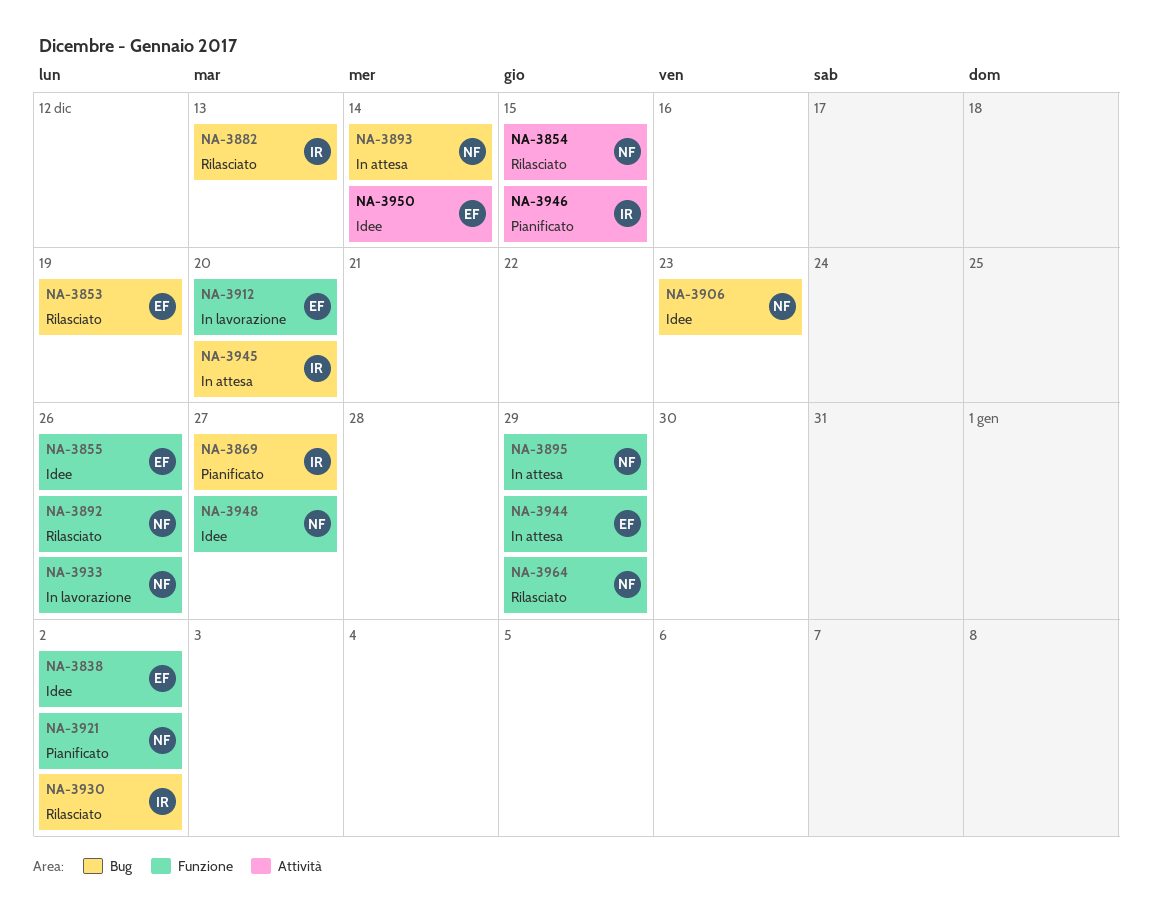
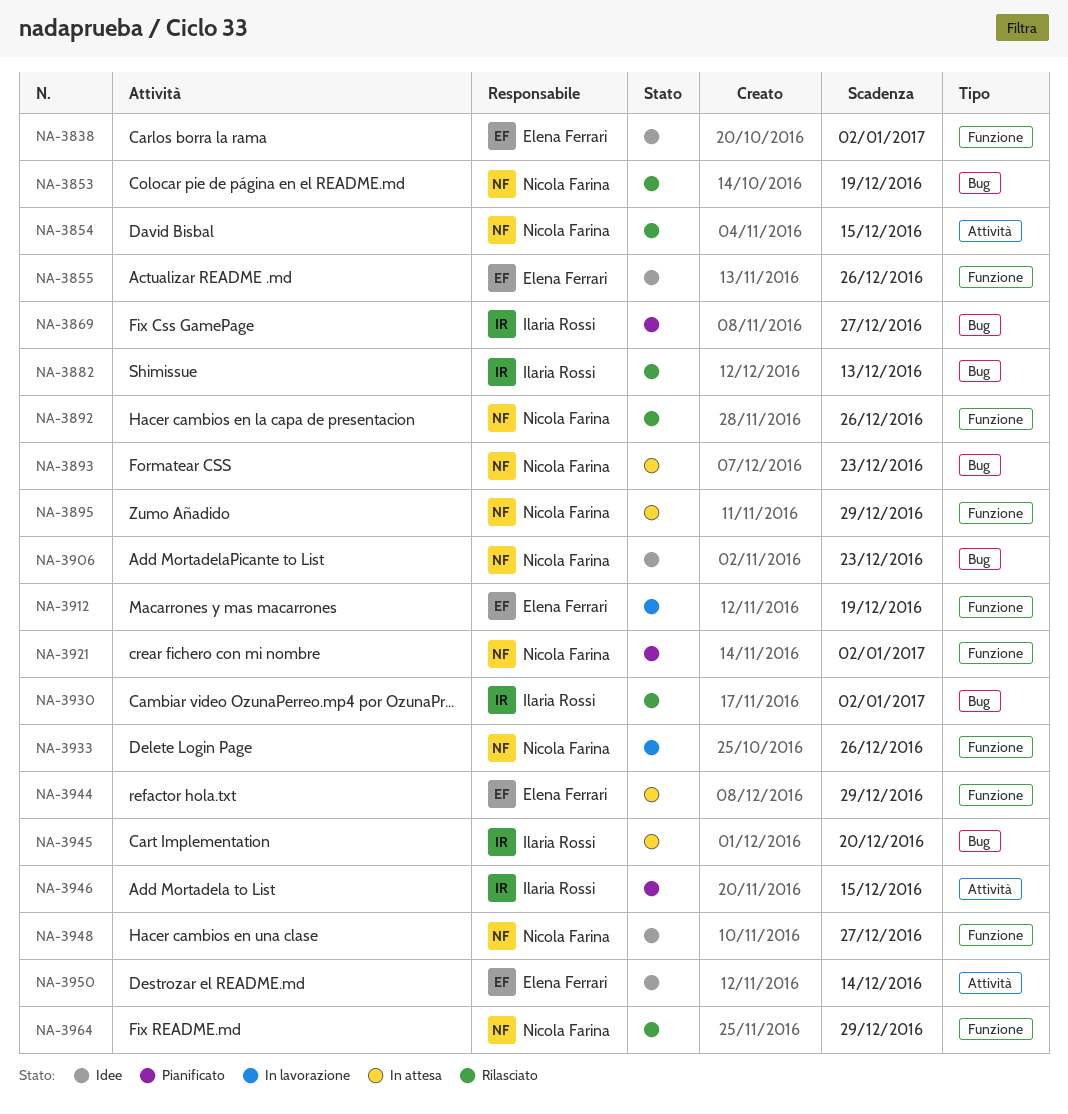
NA-3853, owner: Elena Ferrari -> Nicola Farina
NA-3893, due: Dec 14 -> Dec 23
NA-3912, due: Dec 20 -> Dec 19

